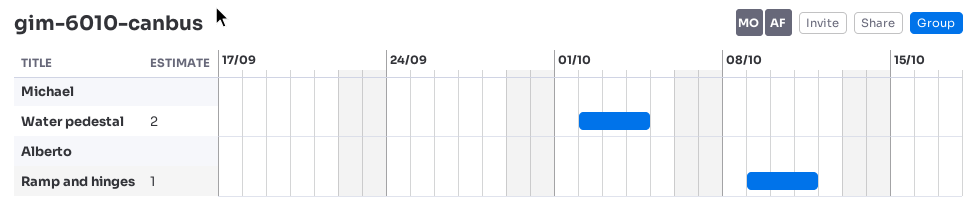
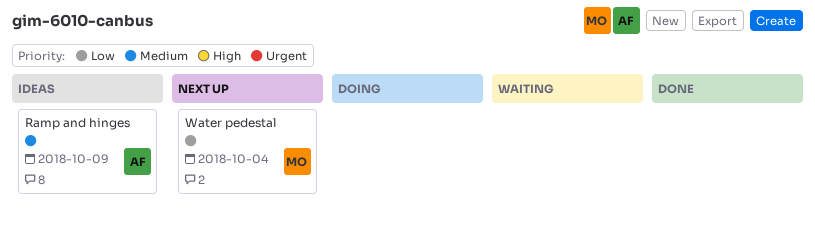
Ramp and hinges, due: Oct 11 -> Oct 9

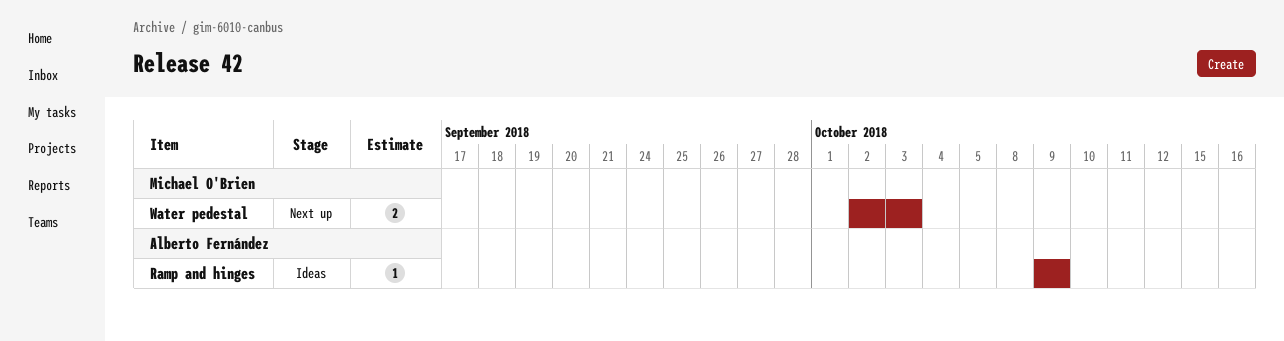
Water pedestal, due: Oct 4 -> Oct 3

